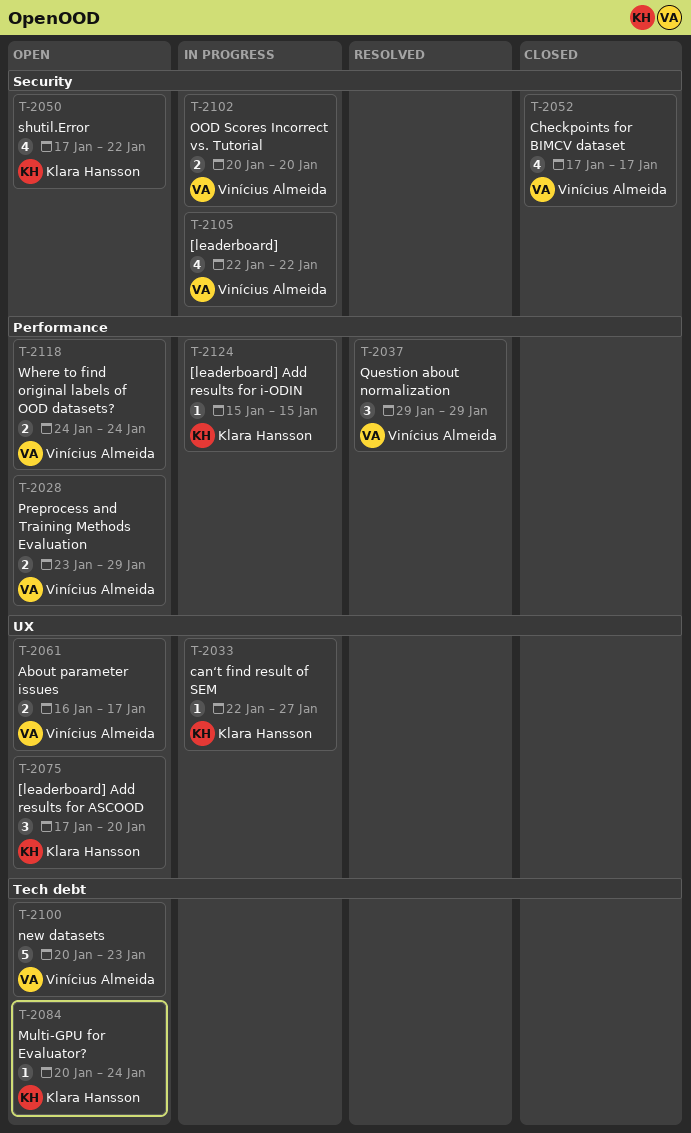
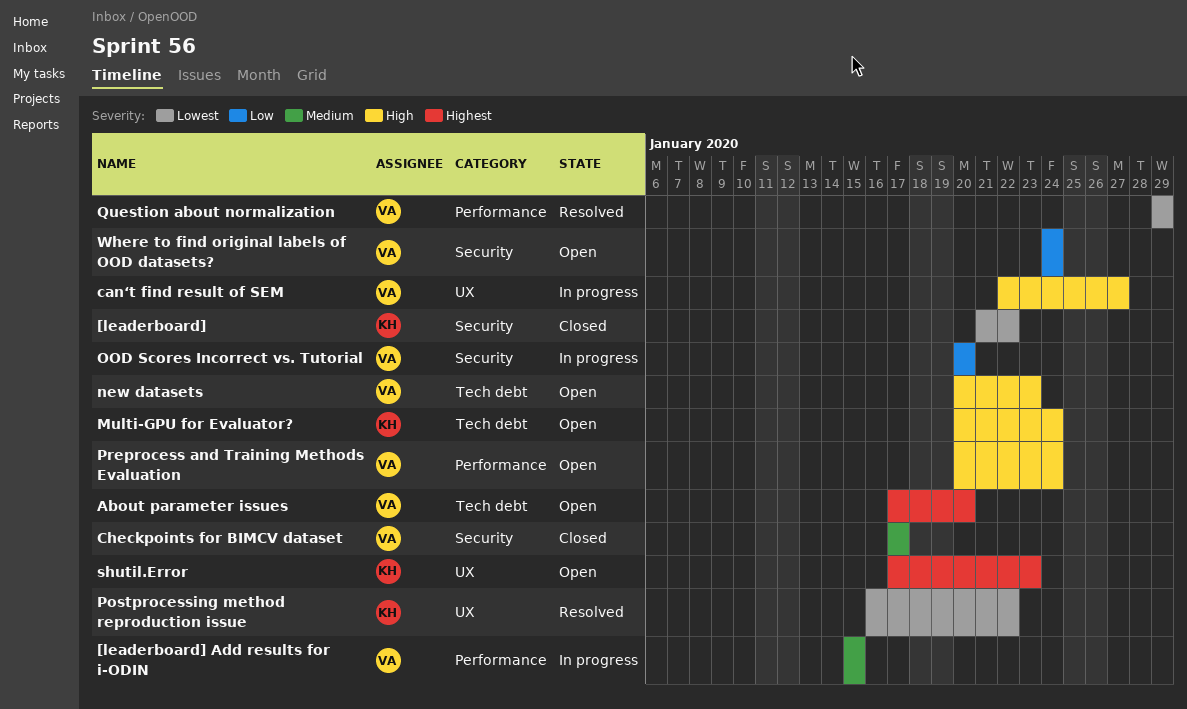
[leaderboard], status: In progress -> Closed
[leaderboard], owner: Vinícius Almeida -> Klara Hansson
[leaderboard], start: Jan 22 -> Jan 21
[leaderboard] Add results for ASCOOD: present -> none
[leaderboard] Add results for i-ODIN, owner: Klara Hansson -> Vinícius Almeida
About parameter issues, label: UX -> Tech debt
About parameter issues, start: Jan 16 -> Jan 17
About parameter issues, due: Jan 17 -> Jan 20
can‘t find result of SEM, owner: Klara Hansson -> Vinícius Almeida
Postprocessing method reproduction issue: none -> present
Preprocess and Training Methods Evaluation, start: Jan 23 -> Jan 20
Preprocess and Training Methods Evaluation, due: Jan 29 -> Jan 24
shutil.Error, label: Security -> UX
shutil.Error, due: Jan 22 -> Jan 23
Where to find original labels of OOD datasets?, label: Performance -> Security

